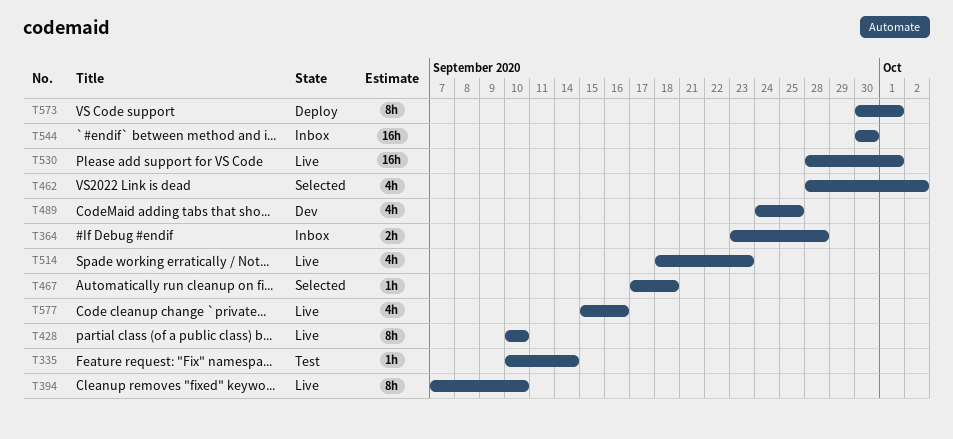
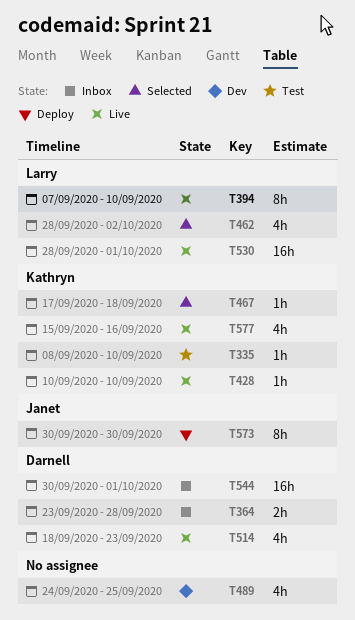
T335, start: Sep 10 -> Sep 8
T335, due: Sep 14 -> Sep 10
T428, estimate: 8h -> 1h
T544, due: Sep 30 -> Oct 1
T573, due: Oct 1 -> Sep 30

